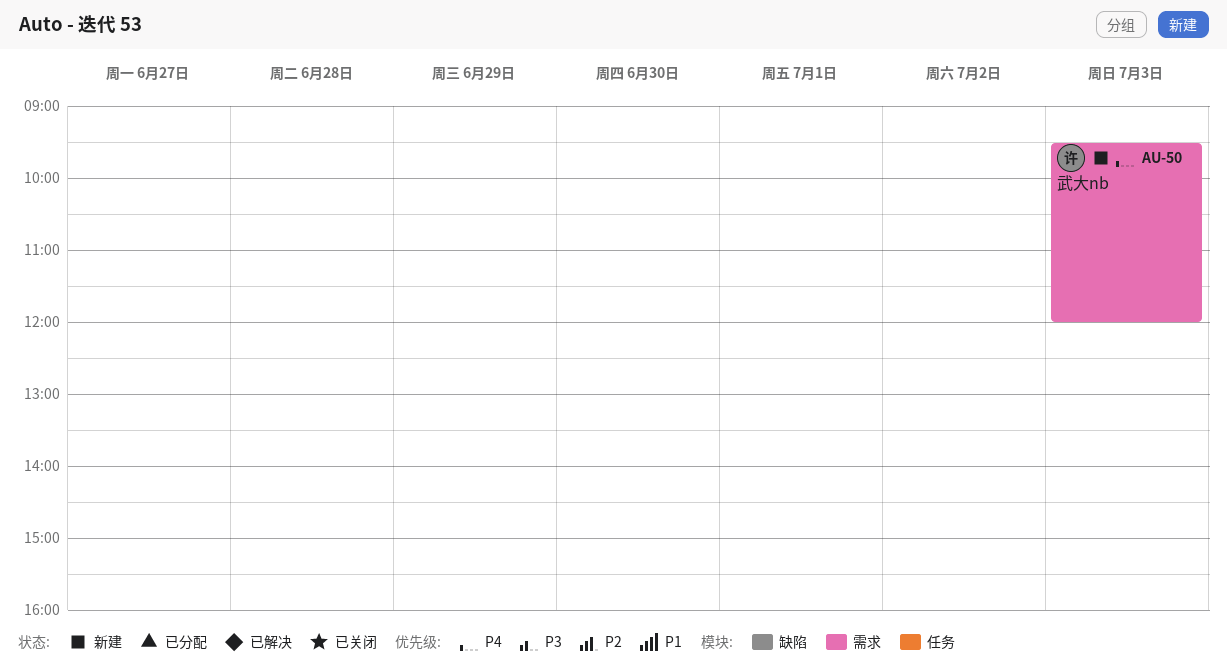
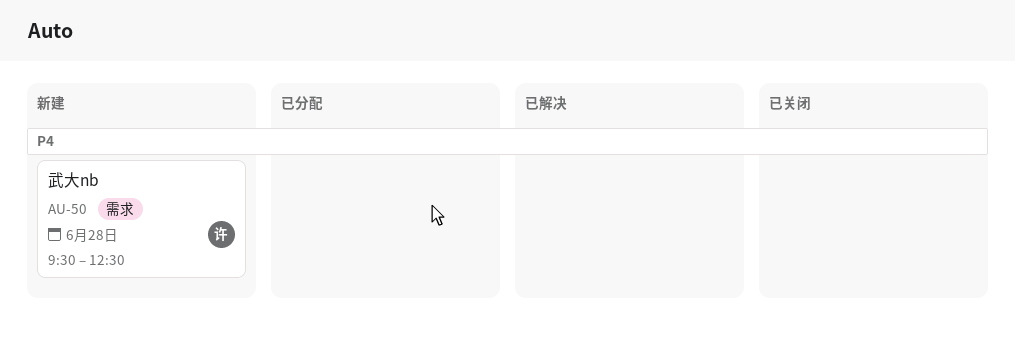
AU-50, day: Jul 3 -> Jun 28
AU-50, ends: 12:00 -> 12:30

